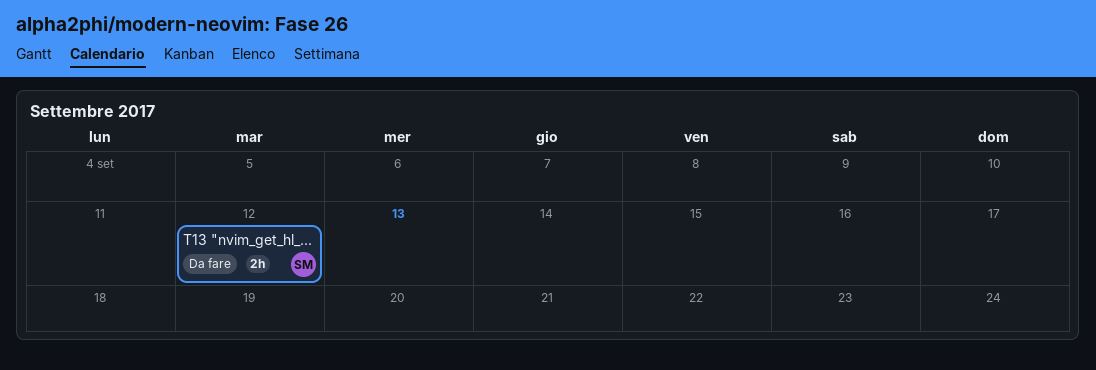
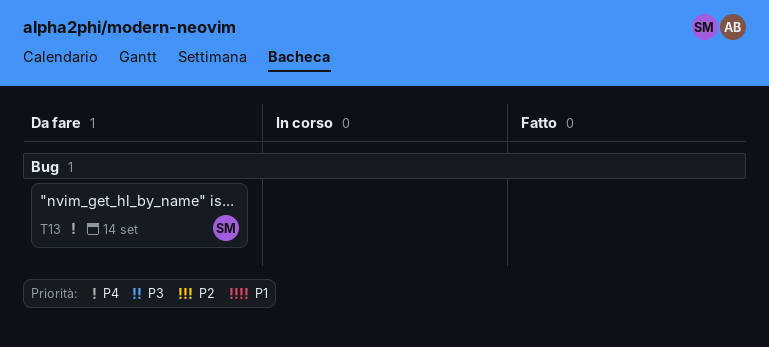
T13, due: Sep 12 -> Sep 14

